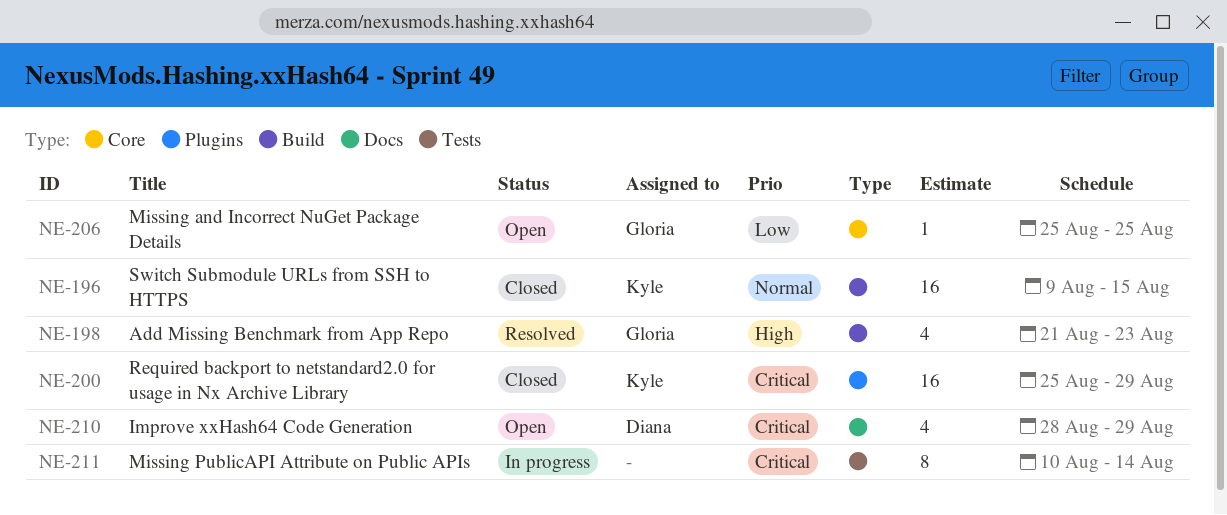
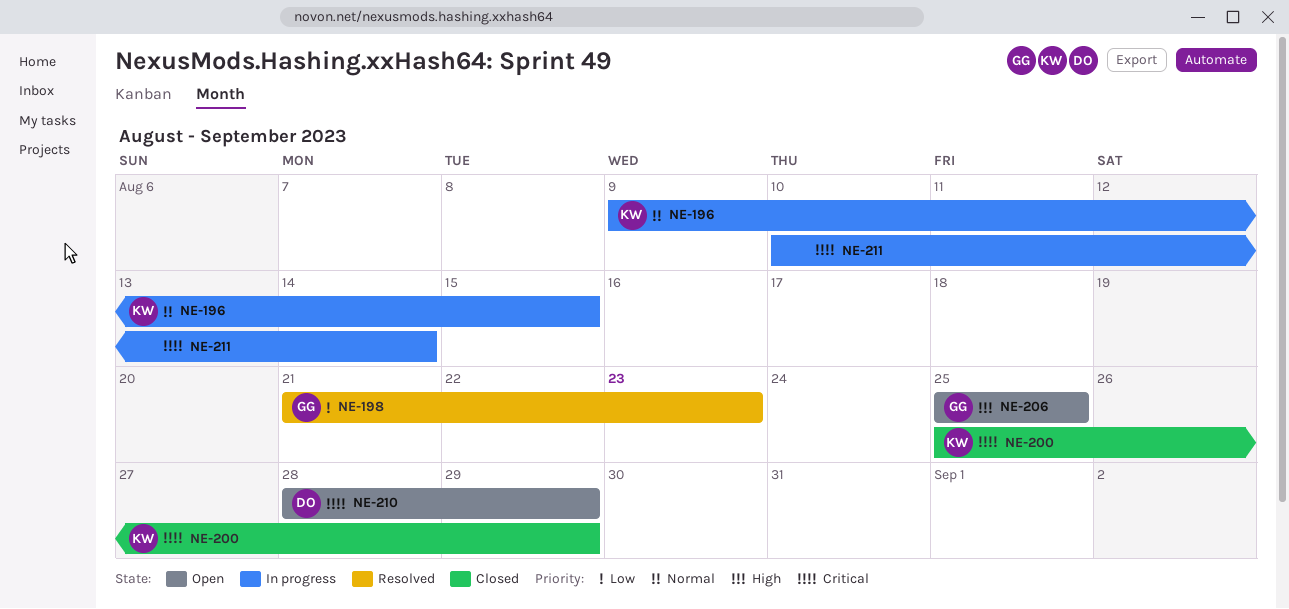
NE-196, status: Closed -> In progress
NE-198, priority: High -> Low
NE-206, priority: Low -> High

